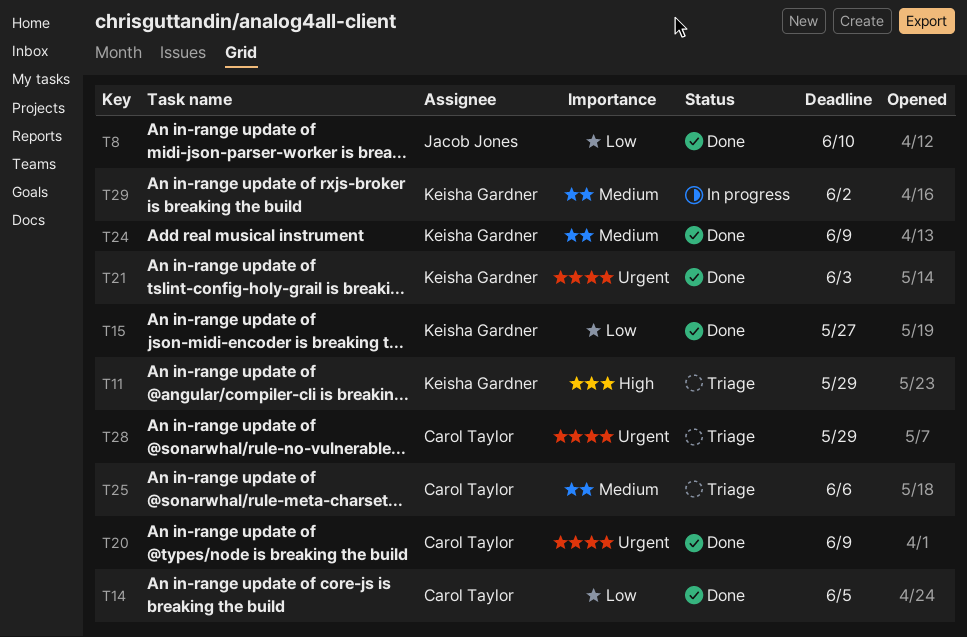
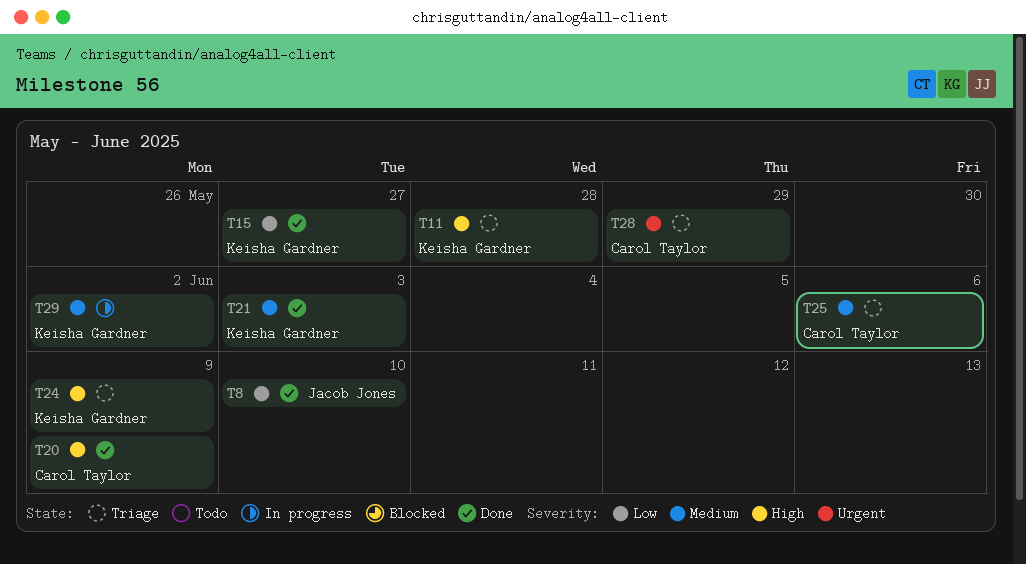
T11, due: May 29 -> May 28
T14: present -> none
T20, priority: Urgent -> High
T21, priority: Urgent -> Medium
T24, status: Done -> Triage
T24, priority: Medium -> High

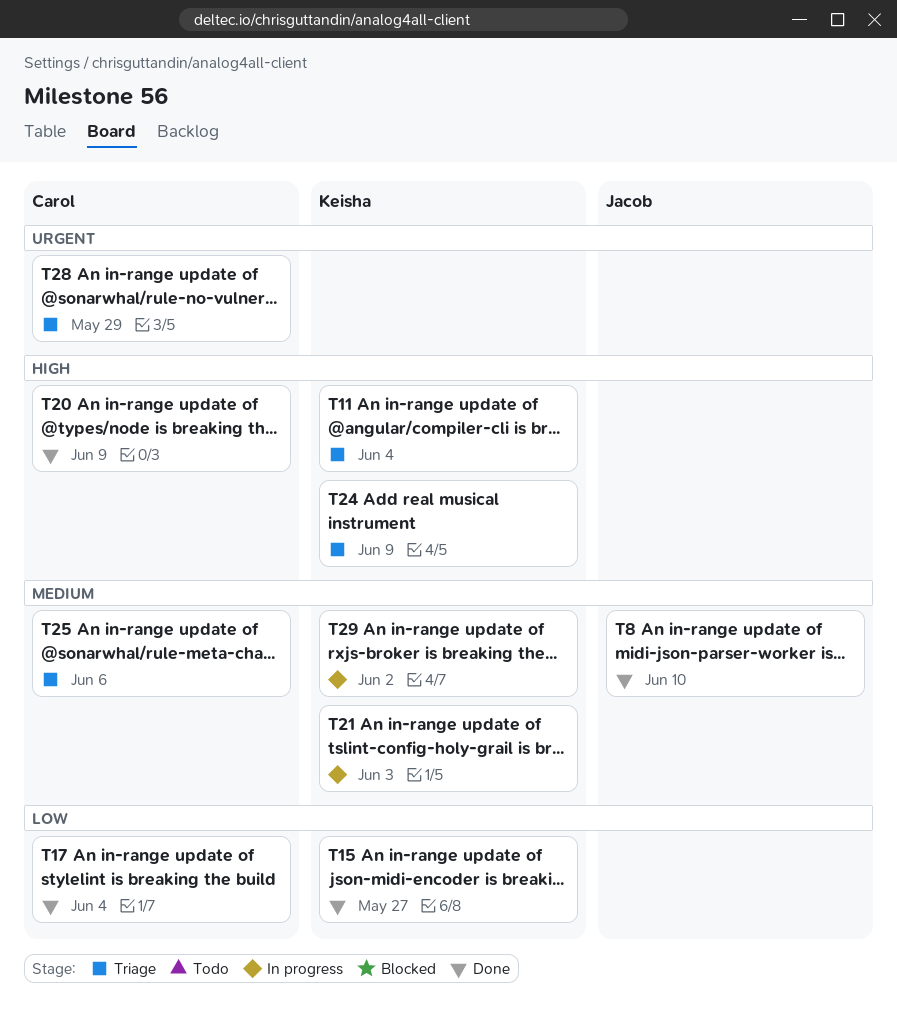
T8, priority: Low -> Medium
T11, due: May 28 -> Jun 4
T17: none -> present
T21, status: Done -> In progress

